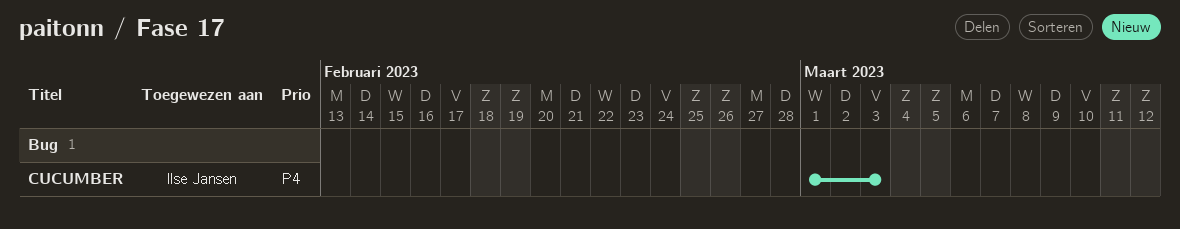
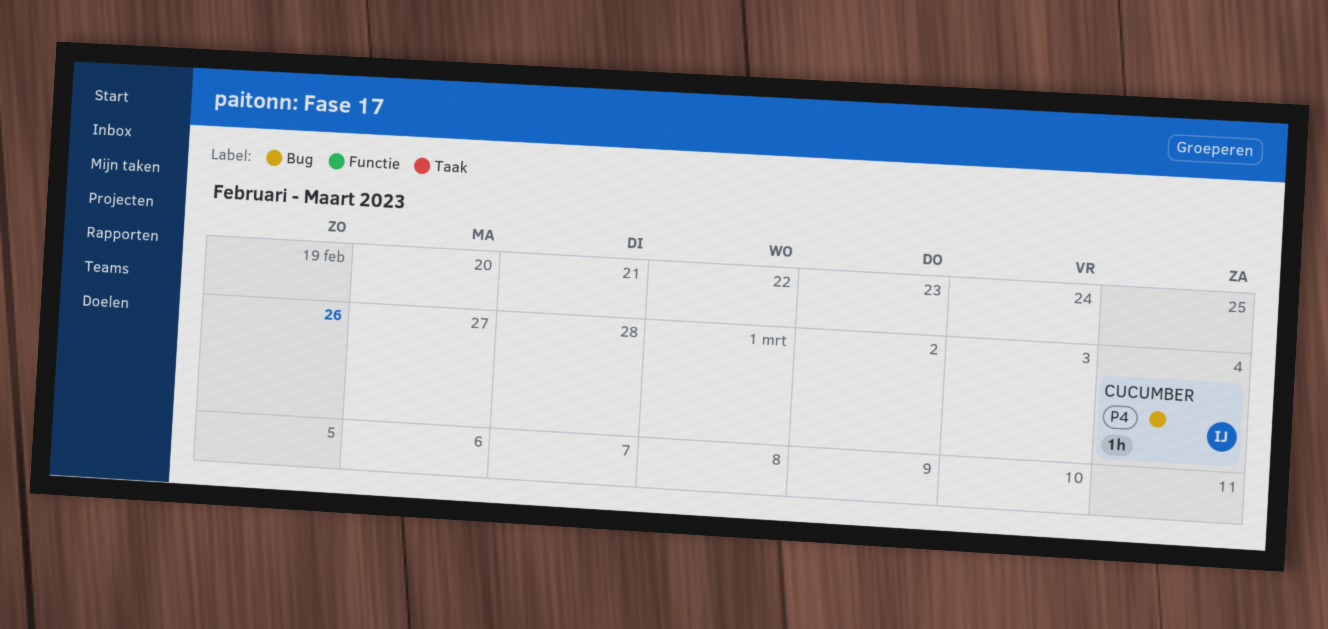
CUCUMBER, due: Mar 3 -> Mar 4

